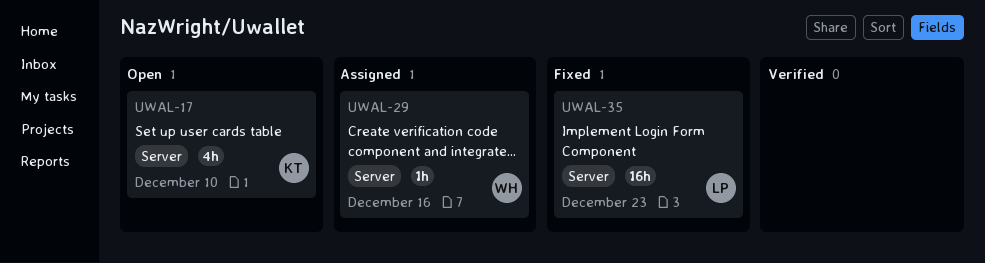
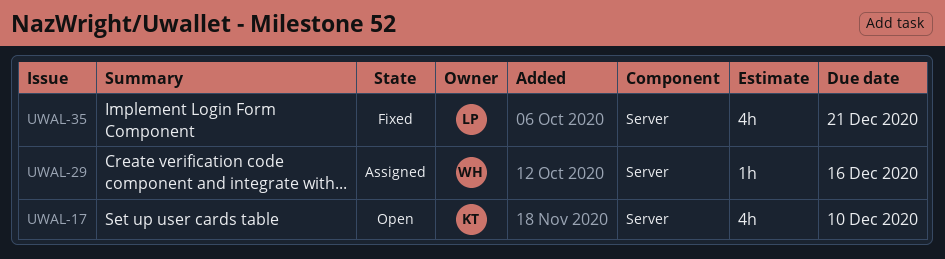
UWAL-35, estimate: 16h -> 4h
UWAL-35, due: Dec 23 -> Dec 21

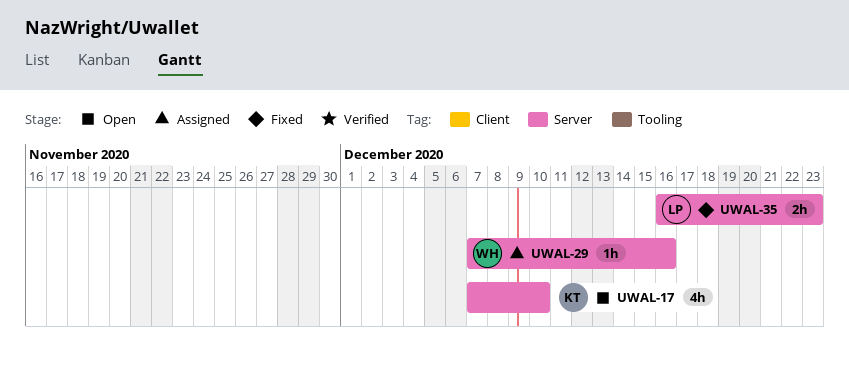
UWAL-35, estimate: 4h -> 2h
UWAL-35, due: Dec 21 -> Dec 23

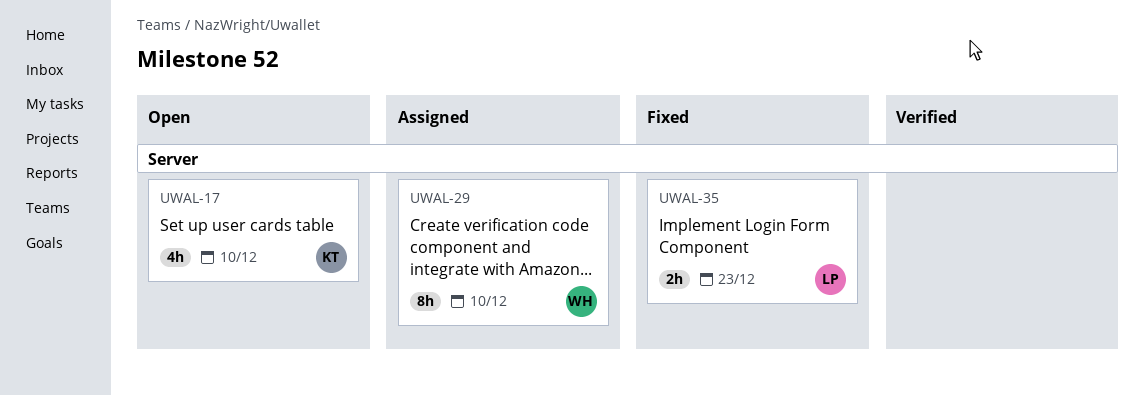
UWAL-29, estimate: 1h -> 8h
UWAL-29, due: Dec 16 -> Dec 10

